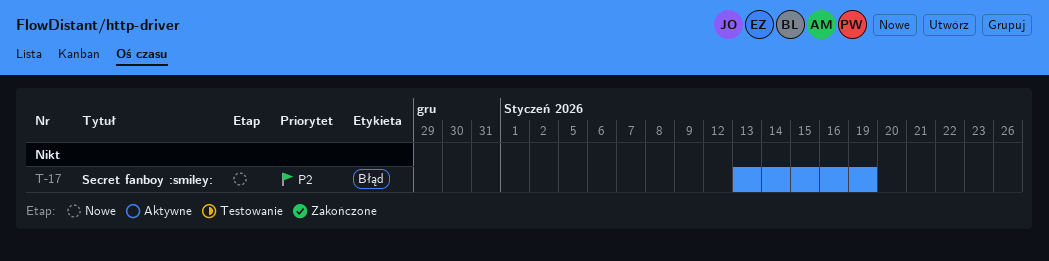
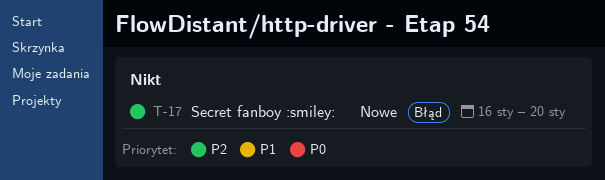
T-17, start: Jan 13 -> Jan 16
T-17, due: Jan 19 -> Jan 20

